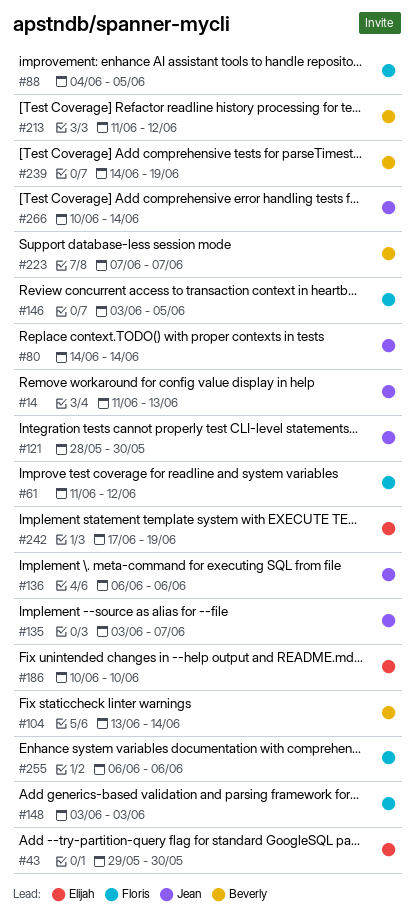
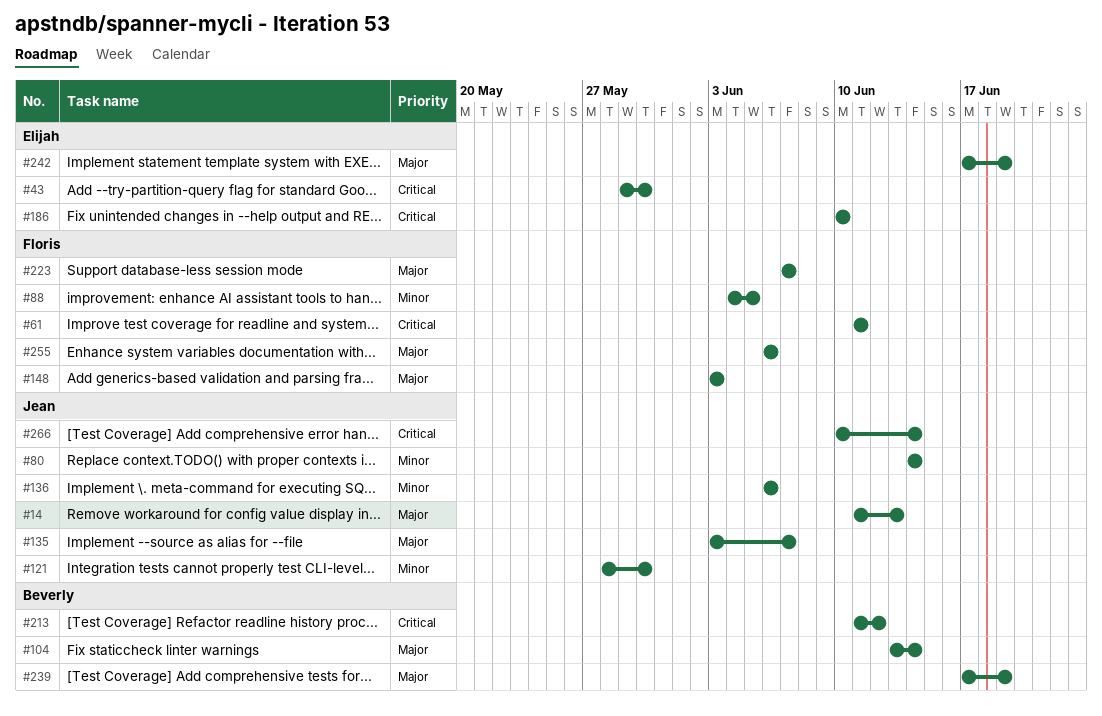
#61, due: Jun 12 -> Jun 11
#146: present -> none
#223, owner: Beverly -> Floris
#239, start: Jun 14 -> Jun 17

